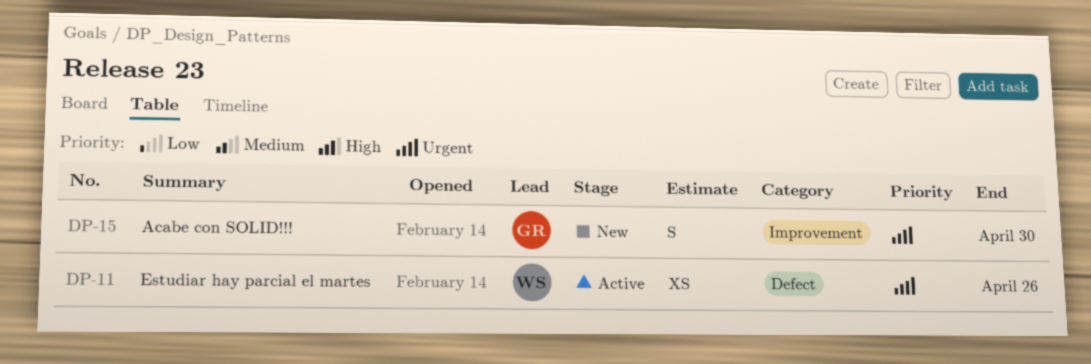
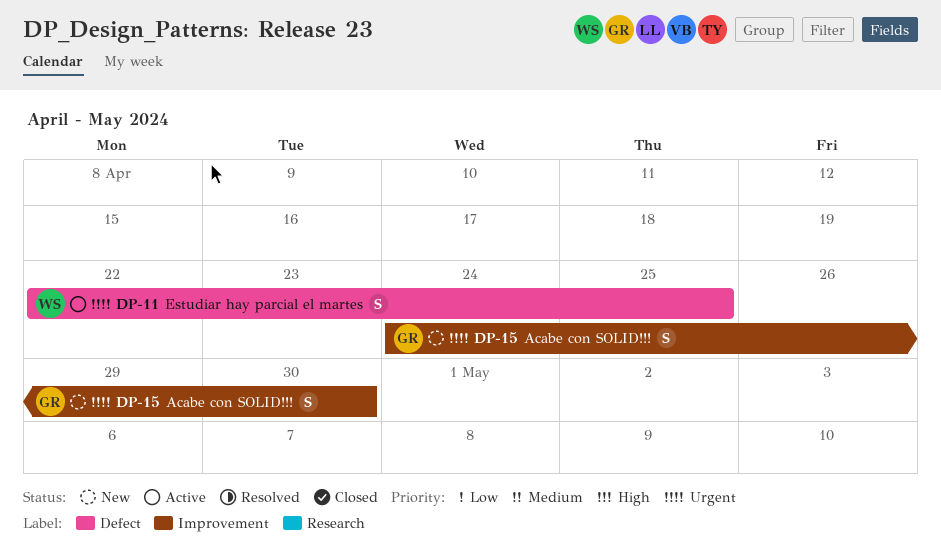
DP-11, estimate: XS -> S
DP-11, due: Apr 26 -> Apr 25

